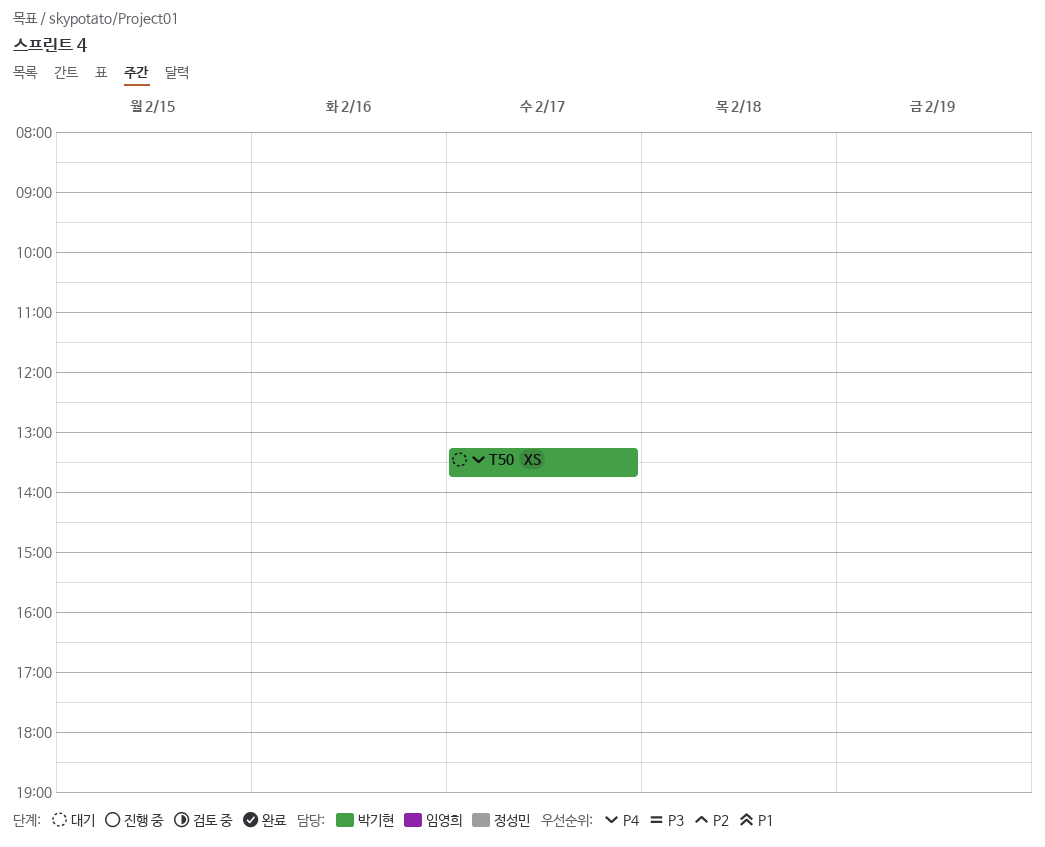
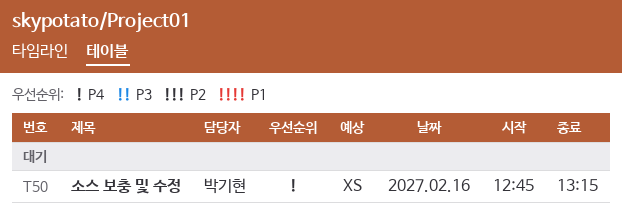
T50, day: Feb 17 -> Feb 16
T50, begins: 13:15 -> 12:45
T50, ends: 13:45 -> 13:15

